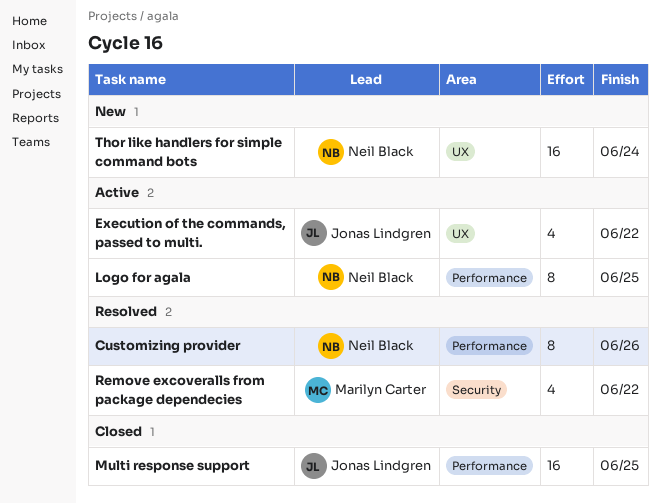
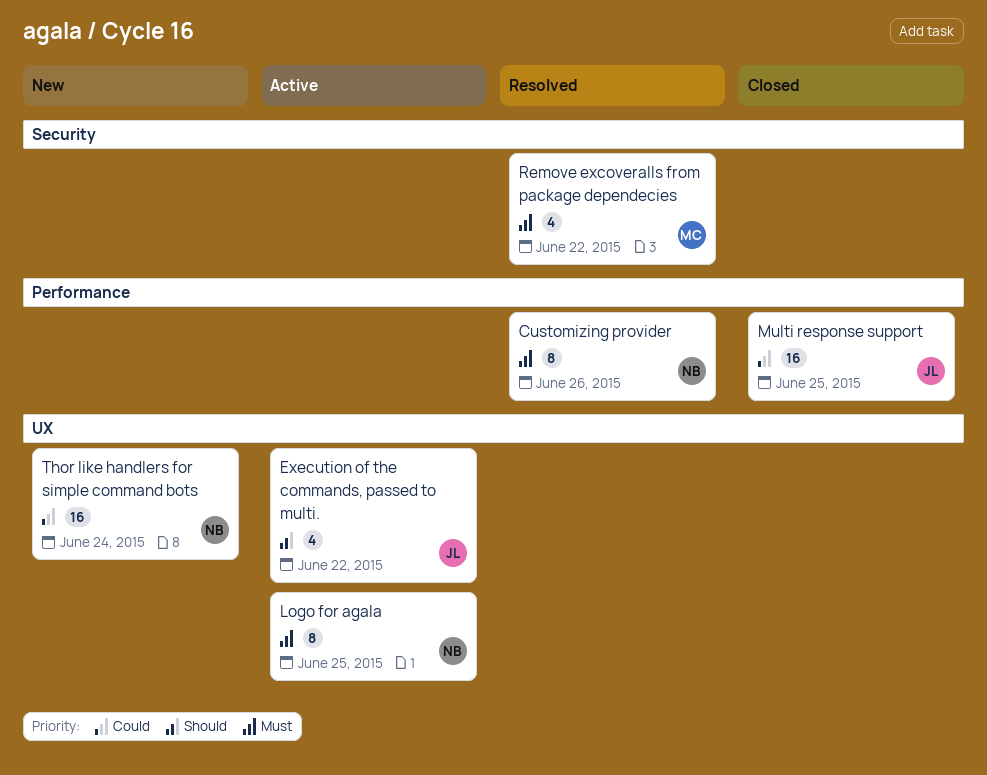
Logo for agala, label: Performance -> UX

